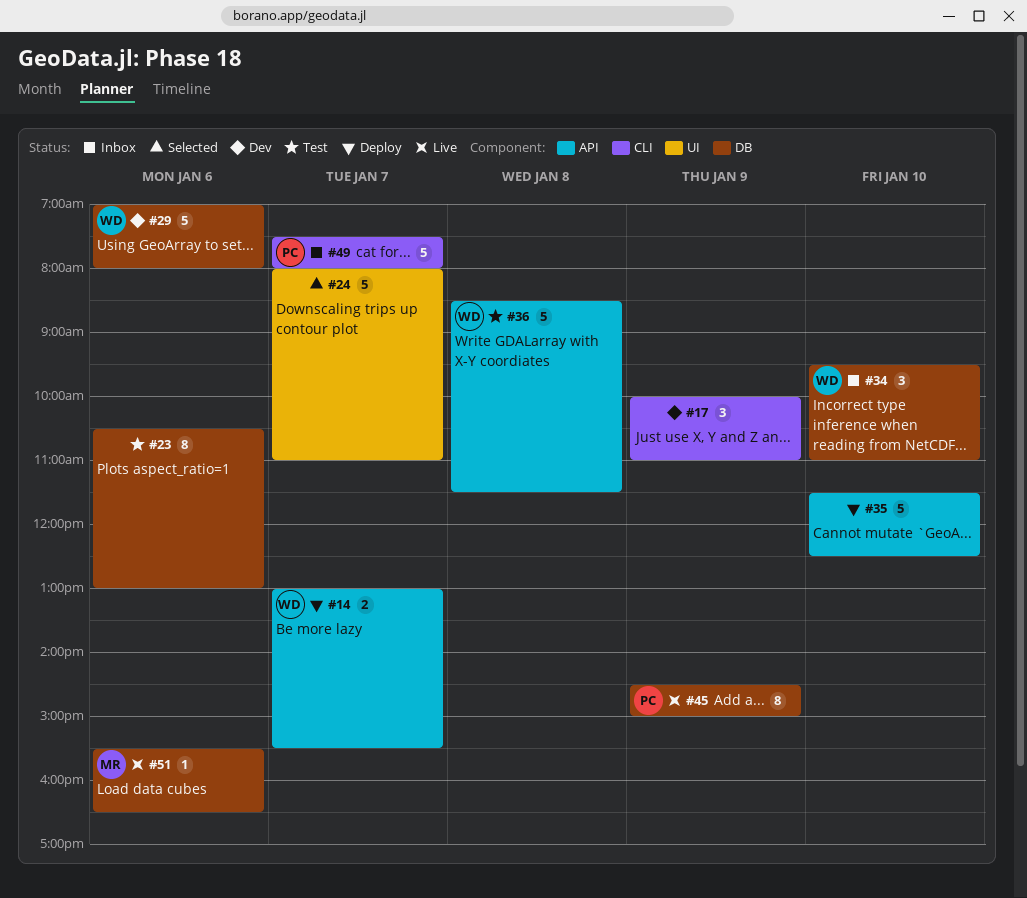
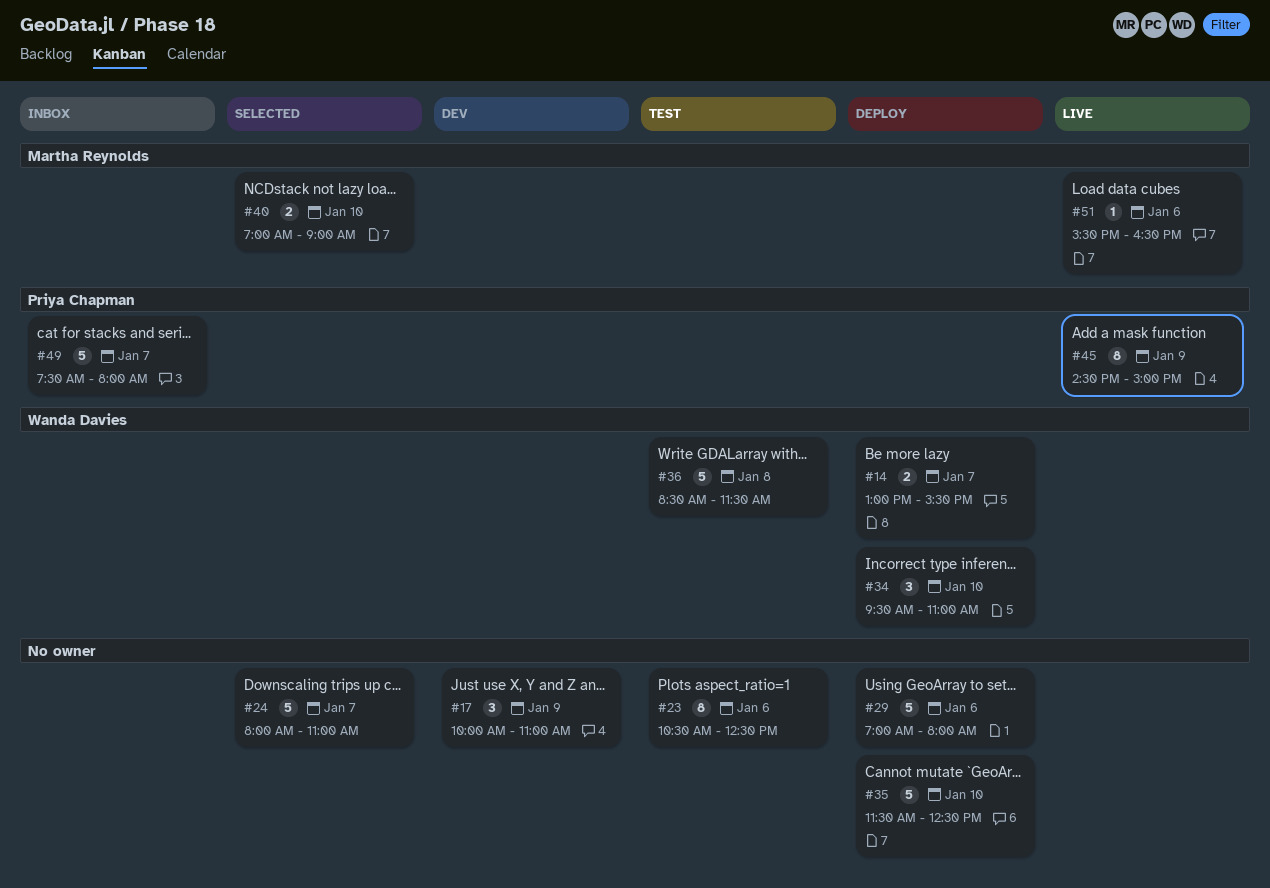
#23, ends: 13:00 -> 12:30
#29, status: Dev -> Deploy
#29, owner: Wanda Davies -> none
#34, status: Inbox -> Deploy
#40: none -> present

